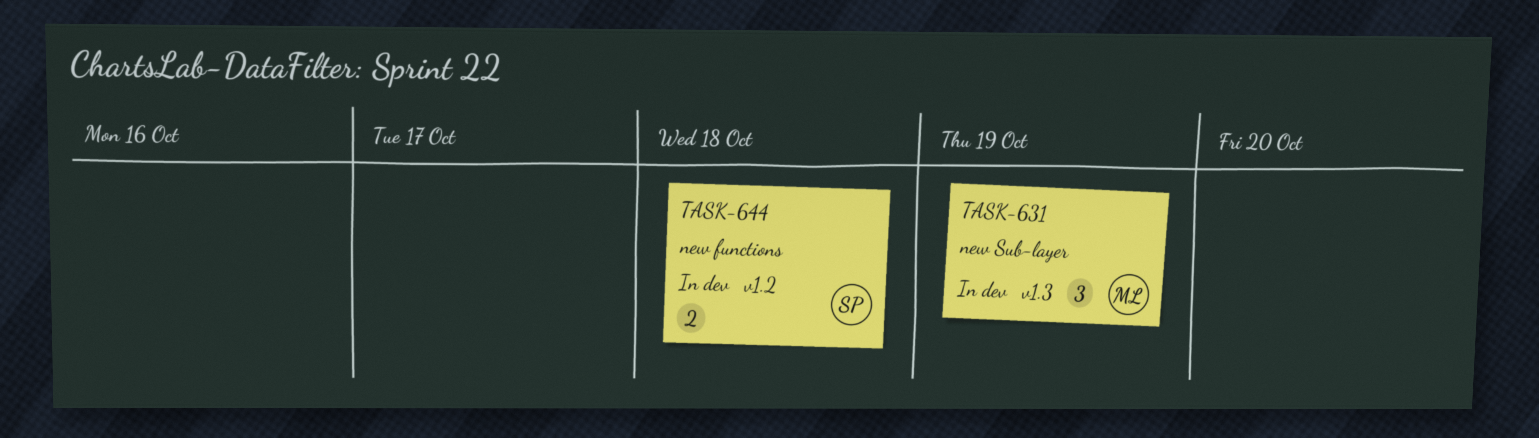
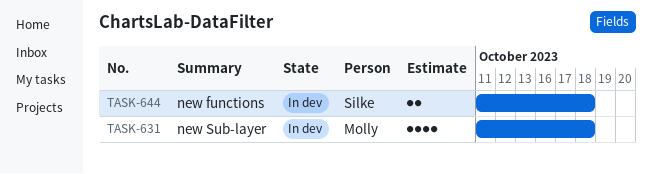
TASK-631, estimate: 3 -> 4
TASK-631, due: Oct 19 -> Oct 18

